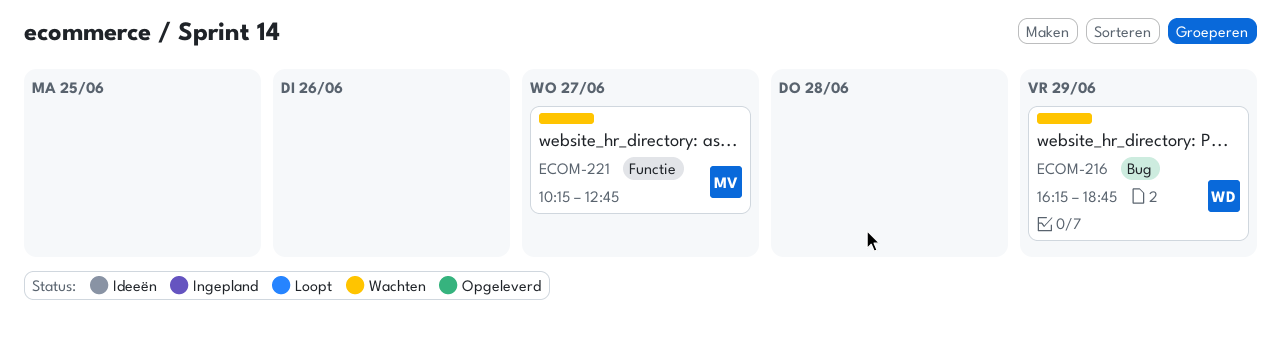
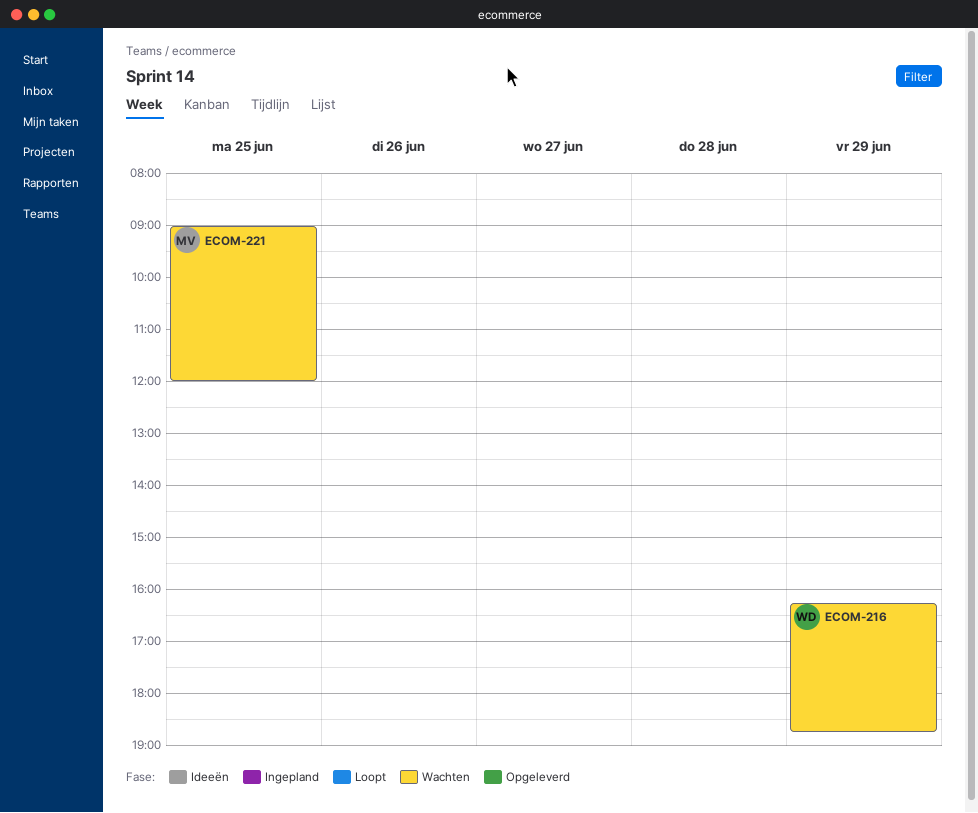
ECOM-221, day: Jun 27 -> Jun 25
ECOM-221, begins: 10:15 -> 09:00
ECOM-221, ends: 12:45 -> 12:00

